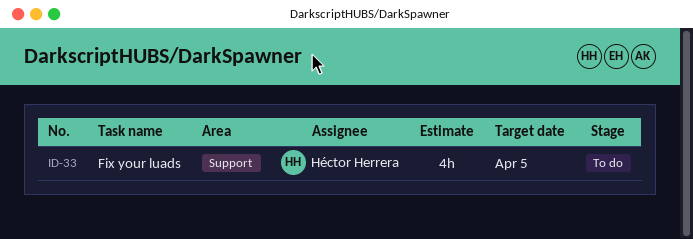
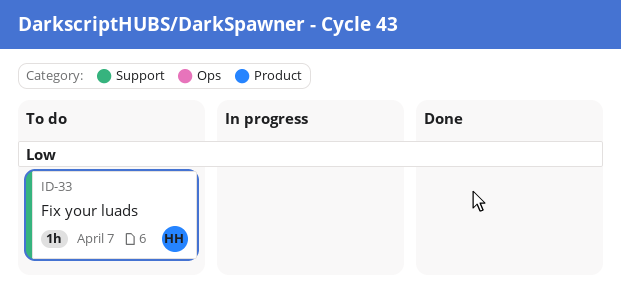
ID-33, estimate: 4h -> 1h
ID-33, due: Apr 5 -> Apr 7

